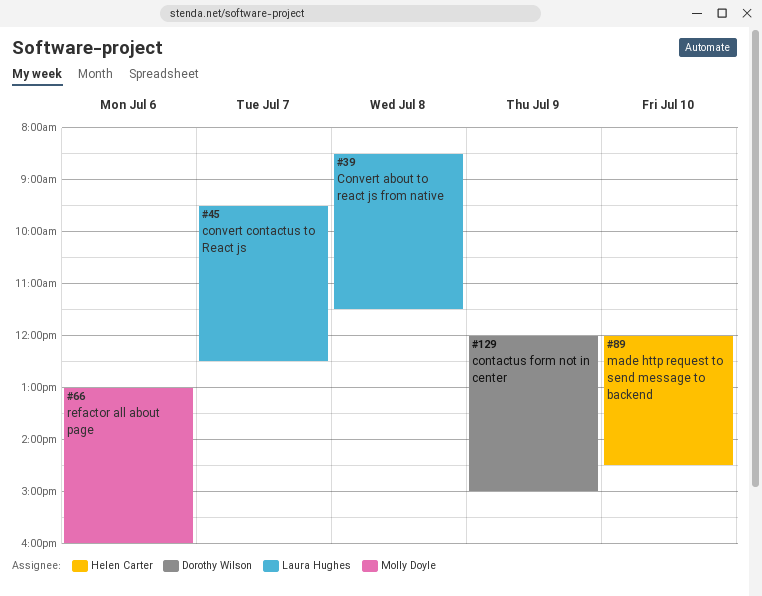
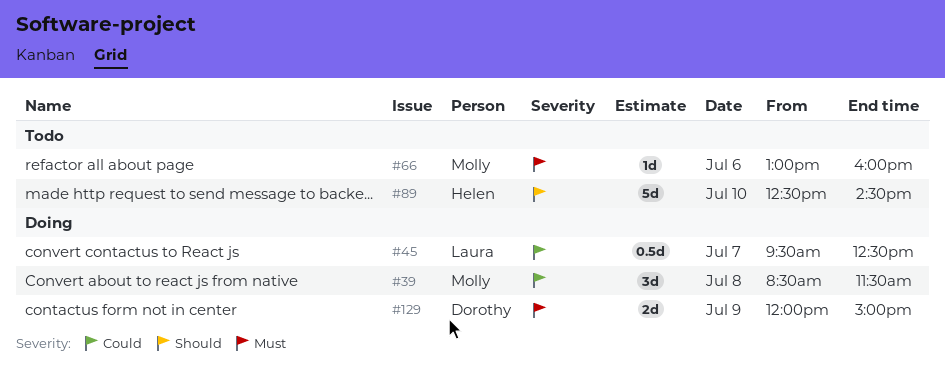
#39, owner: Laura Hughes -> Molly Doyle
#89, begins: 12:00 -> 12:30

